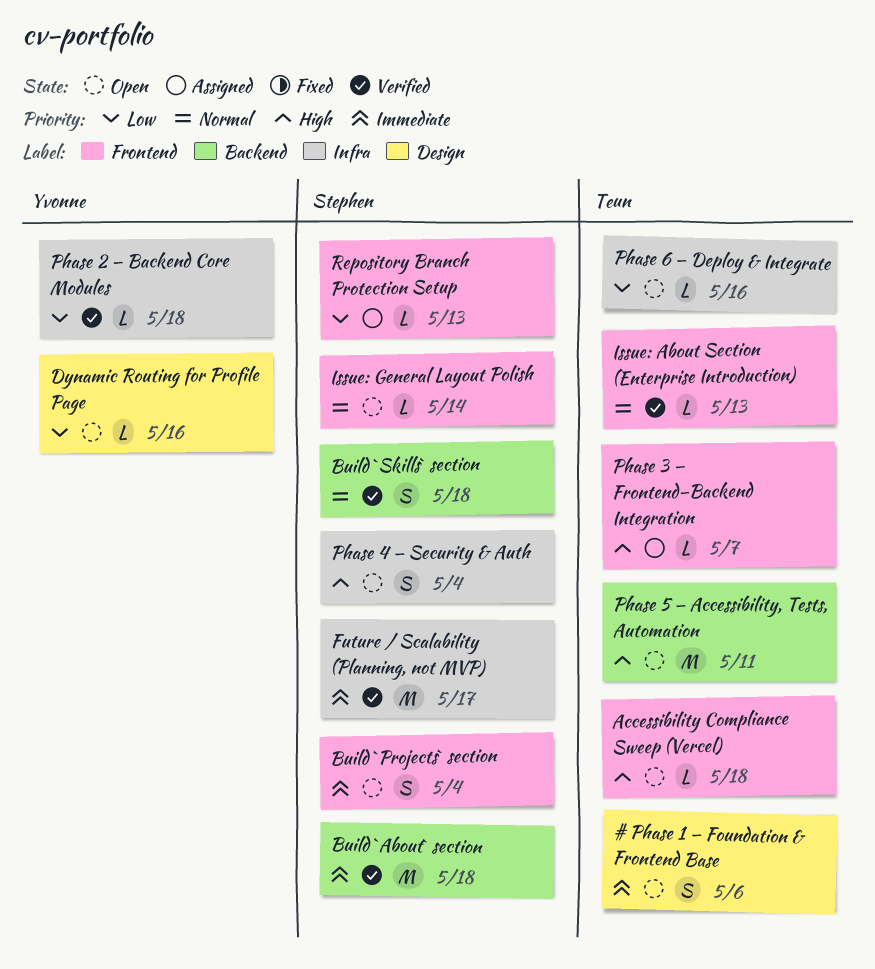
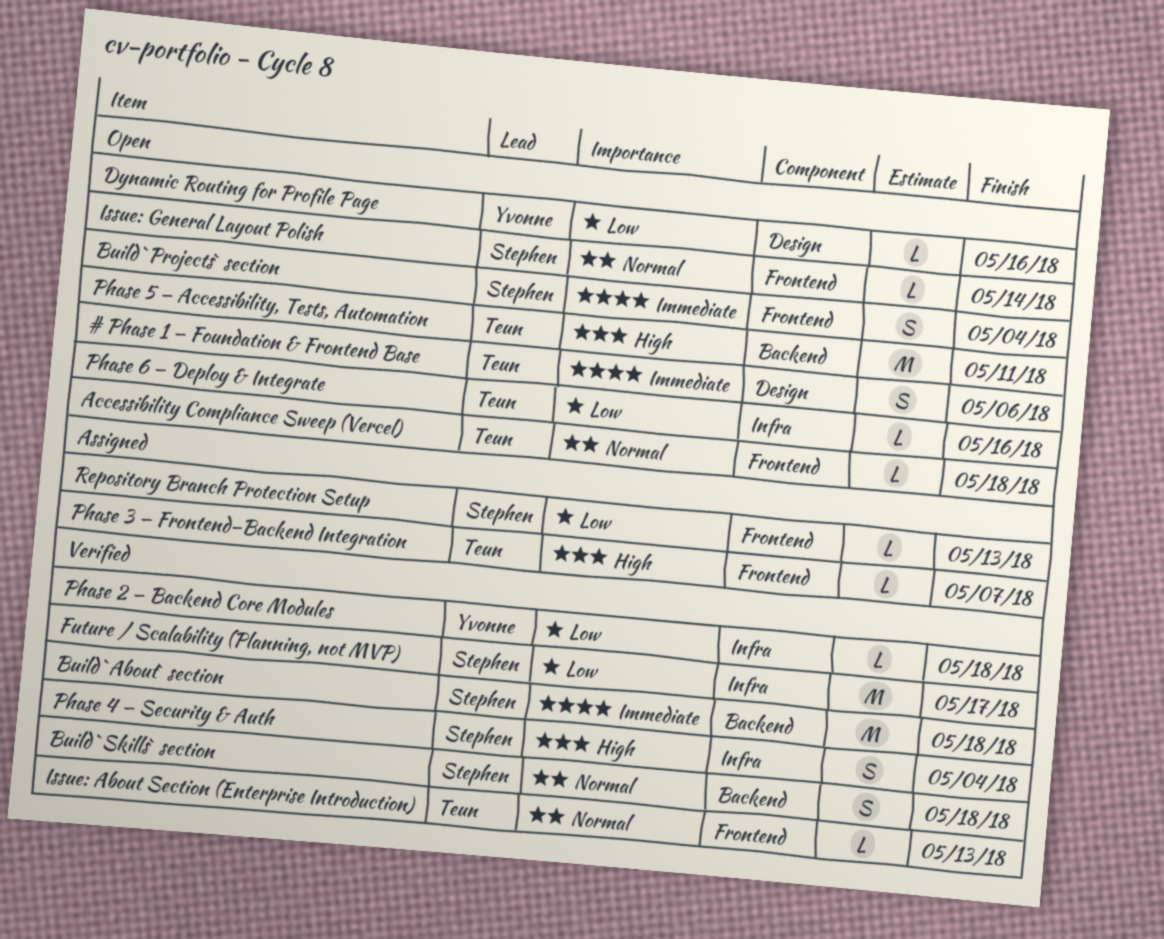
Accessibility Compliance Sweep (Vercel), priority: High -> Normal
Future / Scalability (Planning, not MVP), priority: Immediate -> Low
Phase 4 — Security & Auth, status: Open -> Verified

